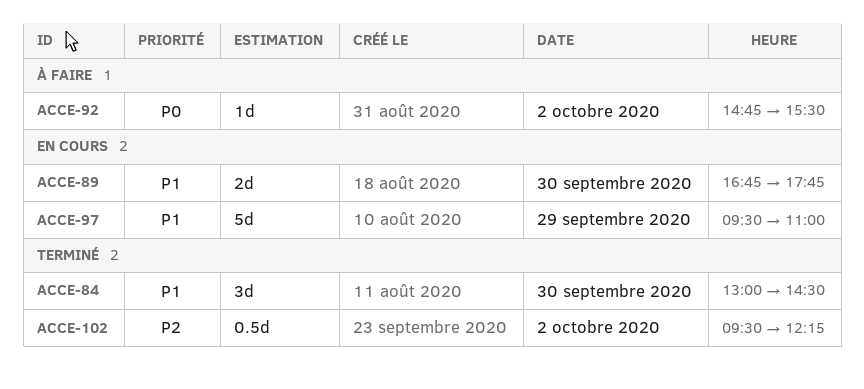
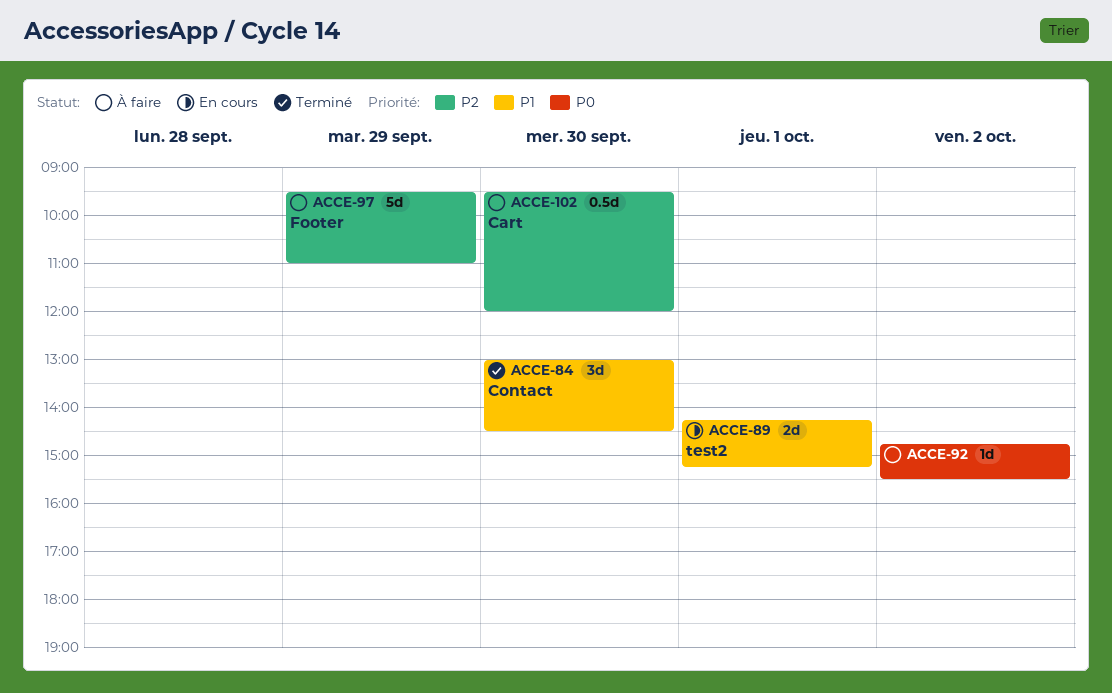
ACCE-89, day: Sep 30 -> Oct 1
ACCE-89, begins: 16:45 -> 14:15
ACCE-89, ends: 17:45 -> 15:15
ACCE-97, status: En cours -> À faire
ACCE-97, priority: P1 -> P2
ACCE-102, status: Terminé -> À faire
ACCE-102, day: Oct 2 -> Sep 30
ACCE-102, ends: 12:15 -> 12:00

